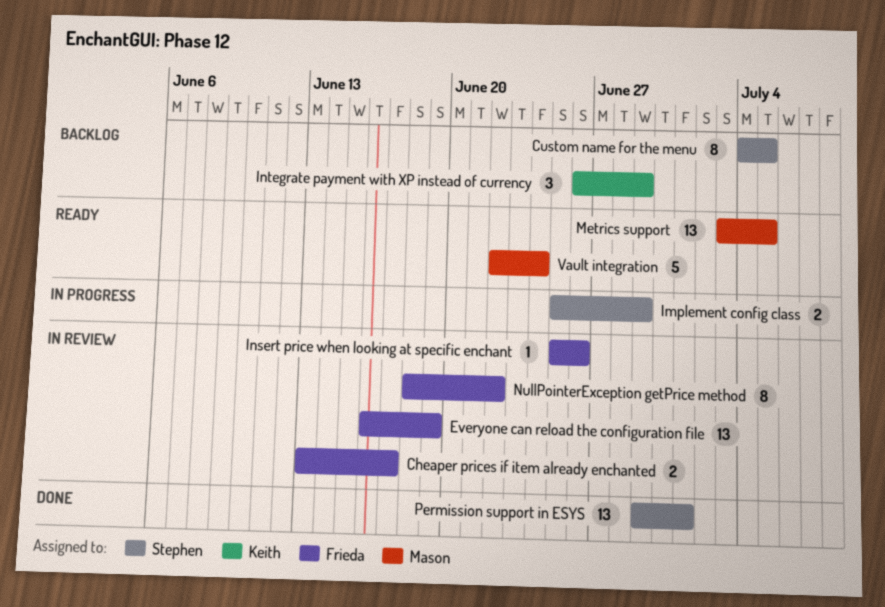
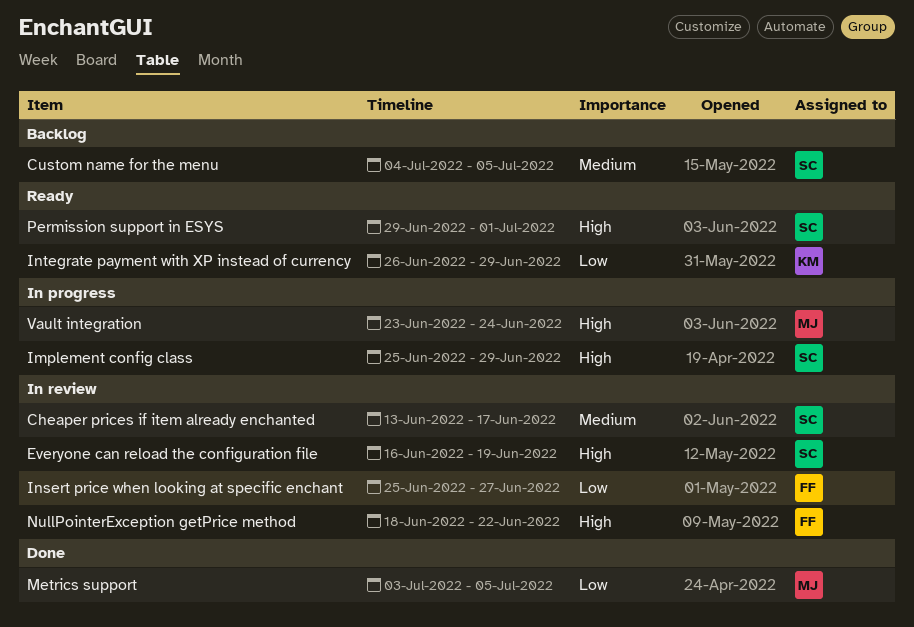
Cheaper prices if item already enchanted, owner: Frieda -> Stephen
Everyone can reload the configuration file, owner: Frieda -> Stephen
Insert price when looking at specific enchant, due: Jun 26 -> Jun 27
Integrate payment with XP instead of currency, status: Backlog -> Ready
Metrics support, status: Ready -> Done
Permission support in ESYS, status: Done -> Ready
Vault integration, status: Ready -> In progress
Vault integration, start: Jun 22 -> Jun 23

